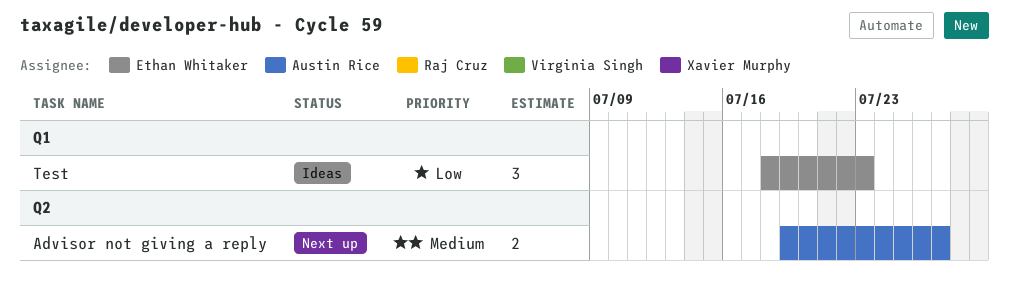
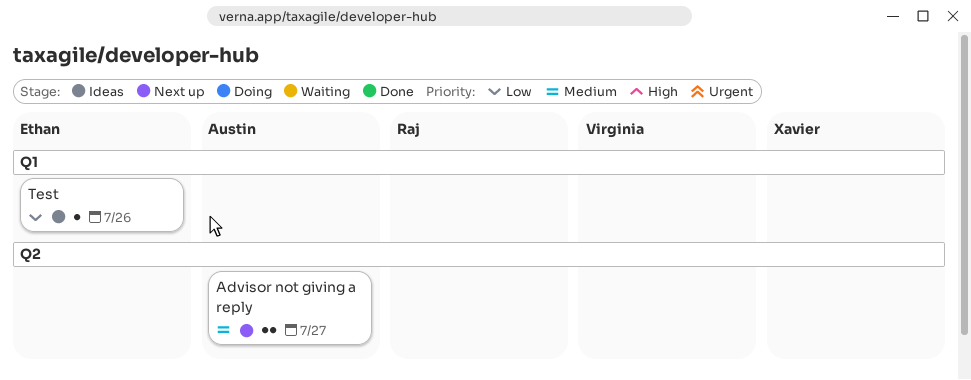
Test, estimate: 3 -> 1
Test, due: Jul 23 -> Jul 26

